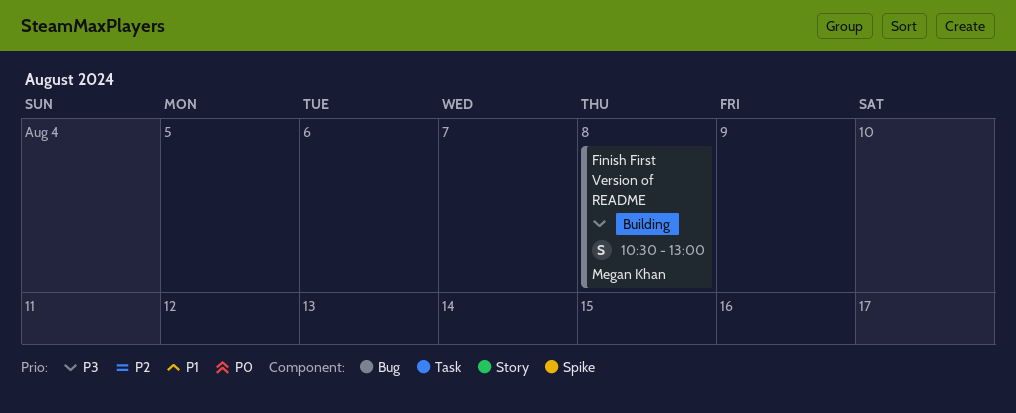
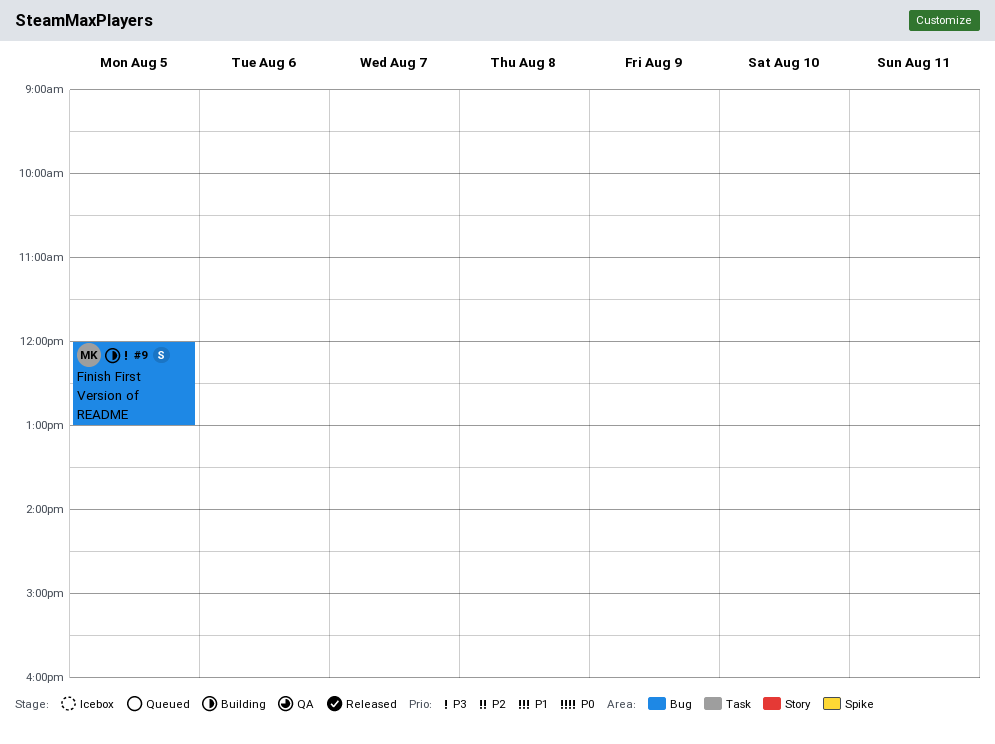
Finish First Version of README, day: Aug 8 -> Aug 5
Finish First Version of README, begins: 10:30 -> 12:00

